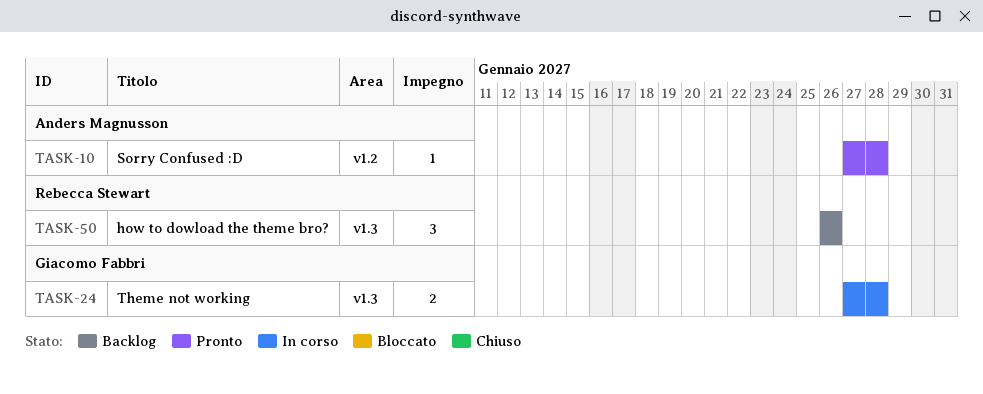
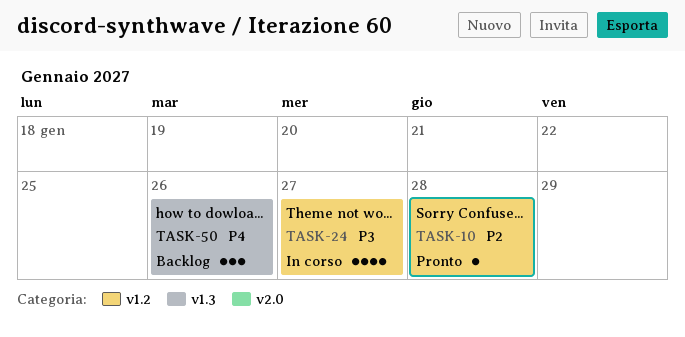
TASK-24, label: v1.3 -> v1.2
TASK-24, estimate: 2 -> 4
TASK-24, due: Jan 28 -> Jan 27

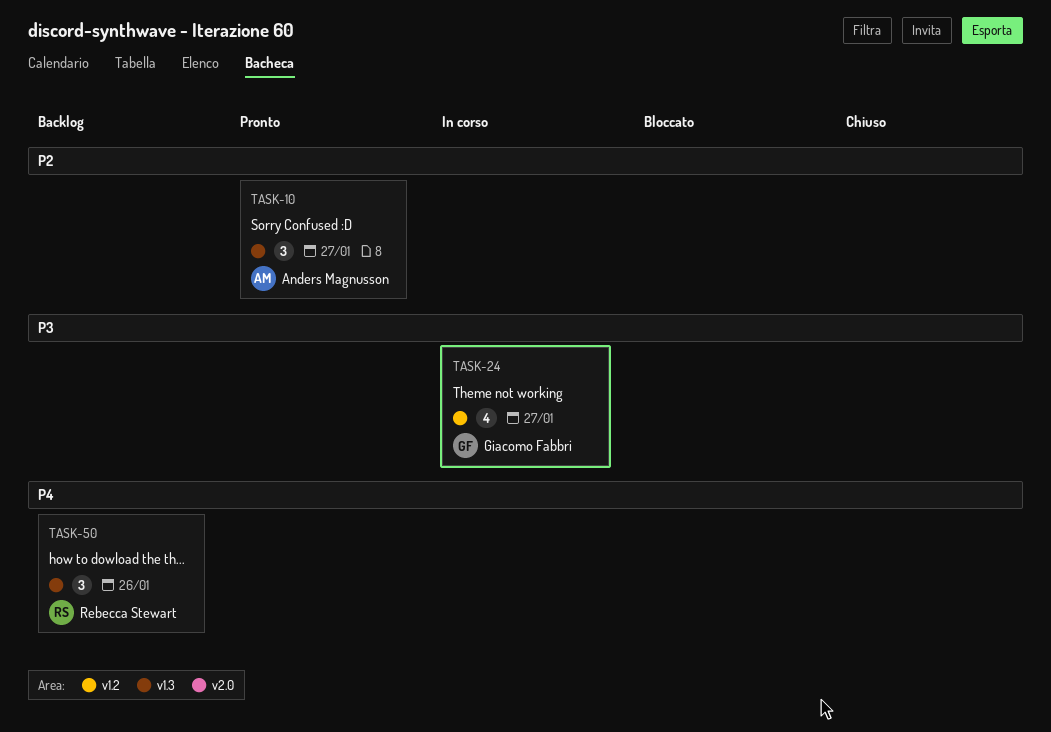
TASK-10, label: v1.2 -> v1.3
TASK-10, estimate: 1 -> 3
TASK-10, due: Jan 28 -> Jan 27

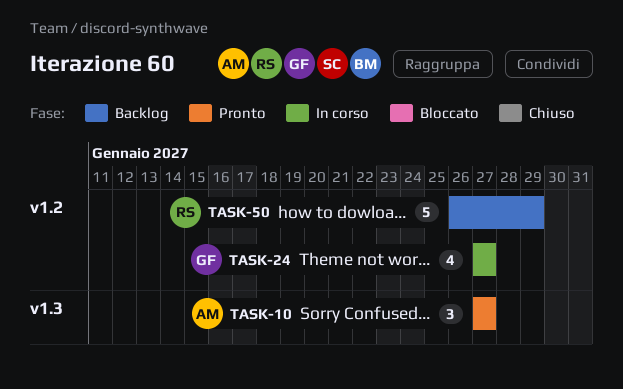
TASK-50, label: v1.3 -> v1.2
TASK-50, estimate: 3 -> 5
TASK-50, due: Jan 26 -> Jan 29

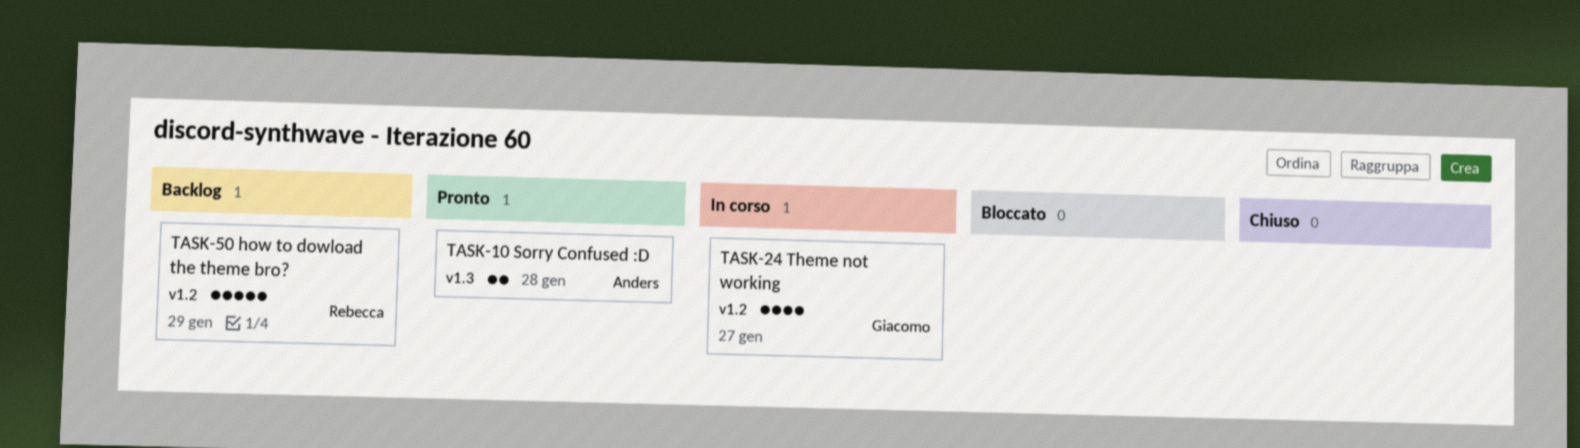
TASK-10, estimate: 3 -> 2
TASK-10, due: Jan 27 -> Jan 28

